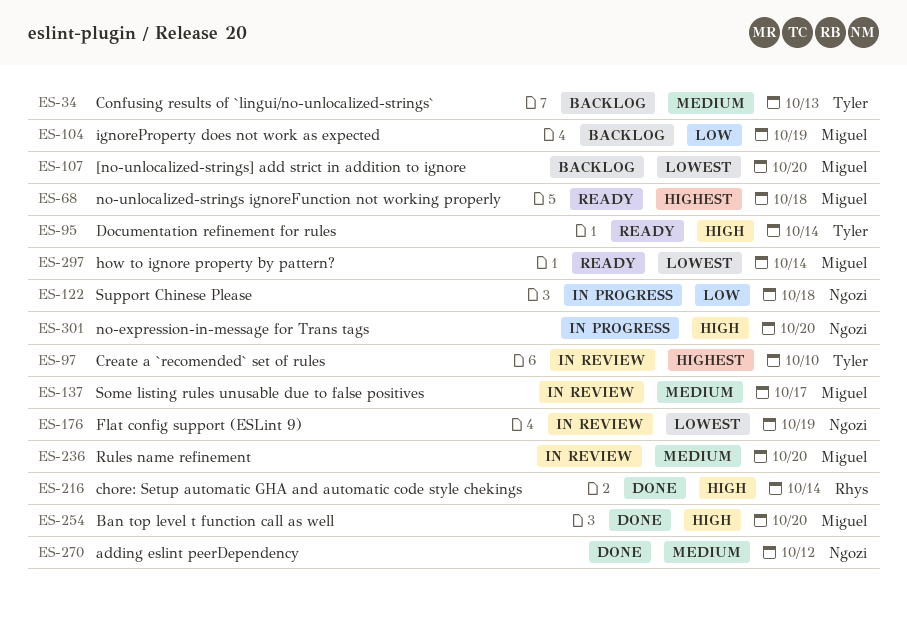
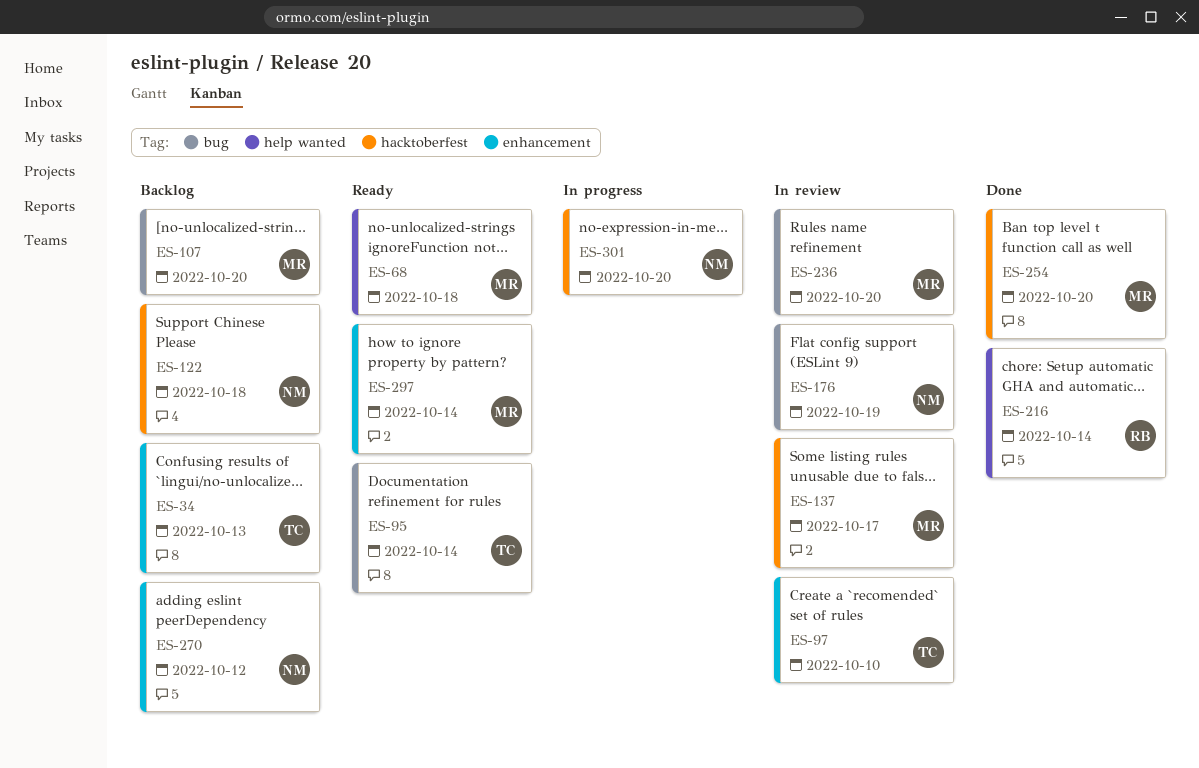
ES-104: present -> none
ES-122, status: In progress -> Backlog
ES-270, status: Done -> Backlog

